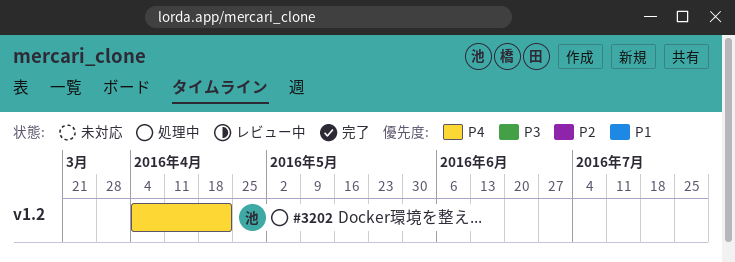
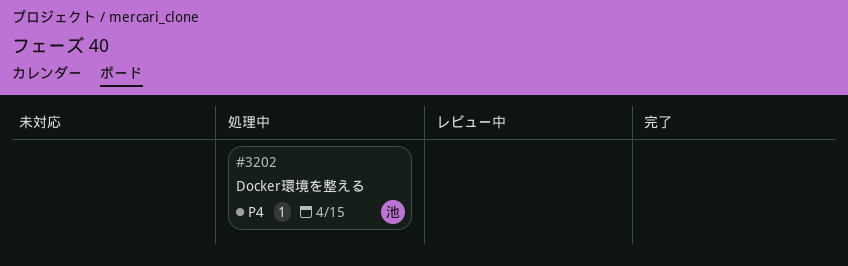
#3202, due: Apr 22 -> Apr 15

